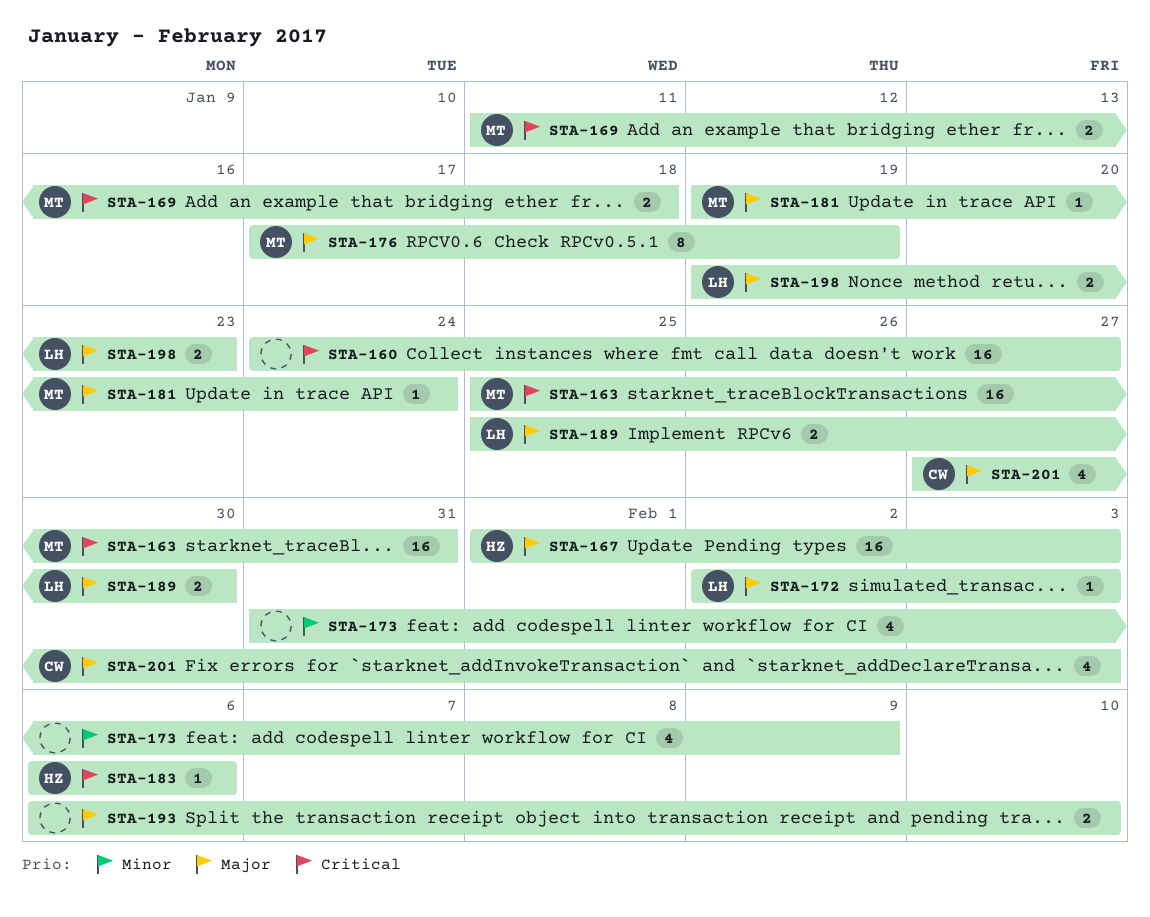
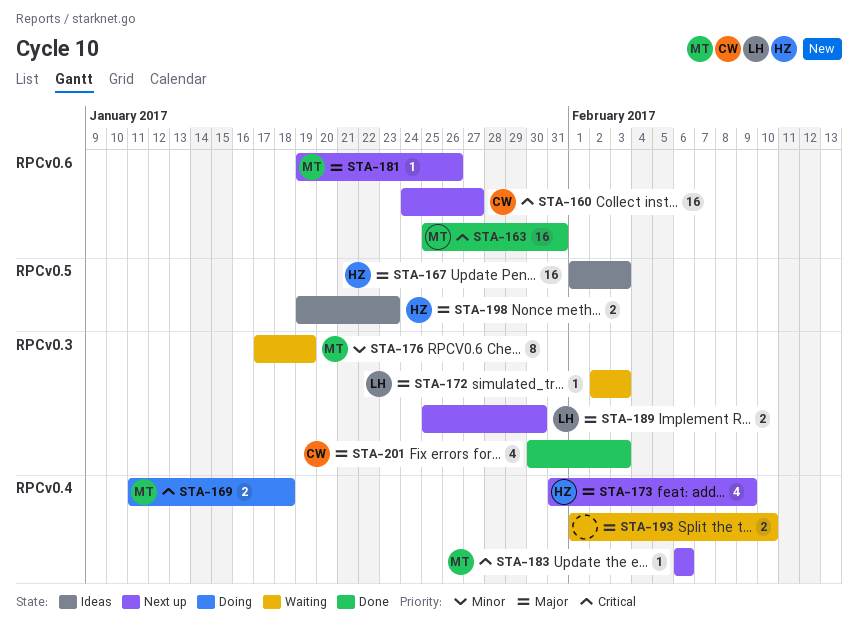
STA-160, owner: none -> CW
STA-173, owner: none -> HZ
STA-173, priority: Minor -> Major
STA-176, priority: Major -> Minor
STA-181, due: Jan 24 -> Jan 26
STA-183, owner: HZ -> MT
STA-193, start: Feb 6 -> Feb 1
STA-198, owner: LH -> HZ
STA-201, start: Jan 27 -> Jan 30

